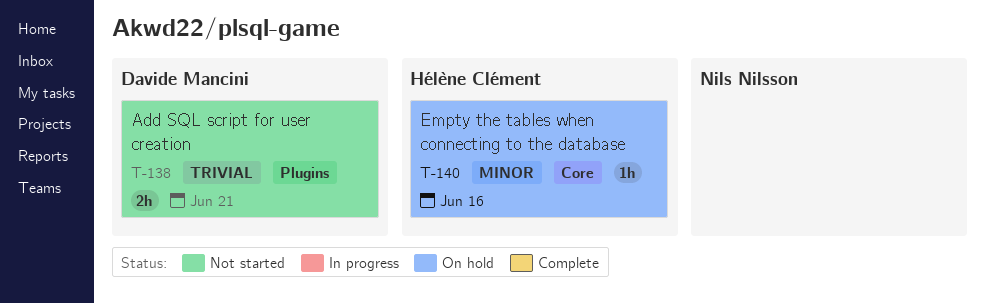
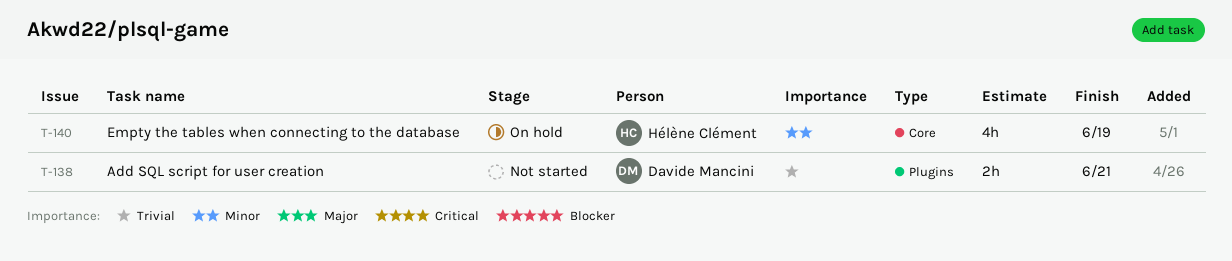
T-140, estimate: 1h -> 4h
T-140, due: Jun 16 -> Jun 19

